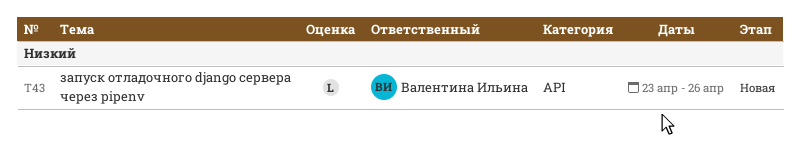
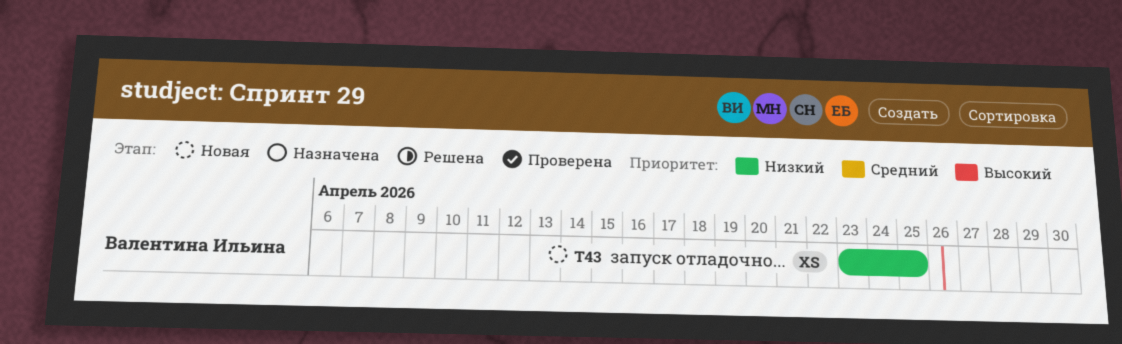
T43, estimate: L -> XS
T43, due: Apr 26 -> Apr 25

